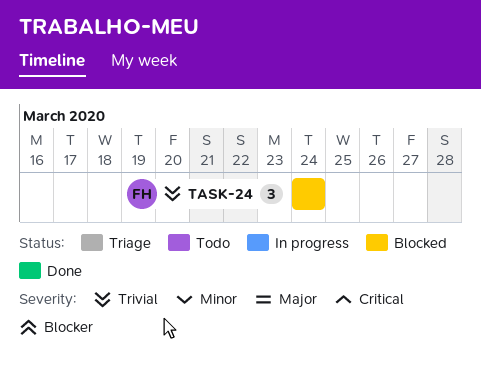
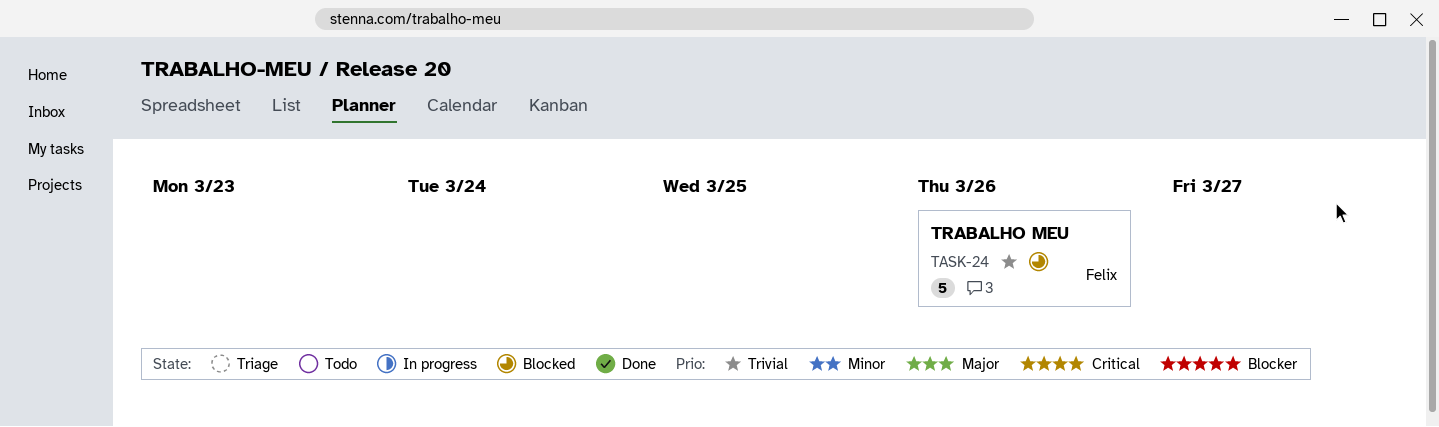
TASK-24, estimate: 3 -> 5
TASK-24, due: Mar 24 -> Mar 26

